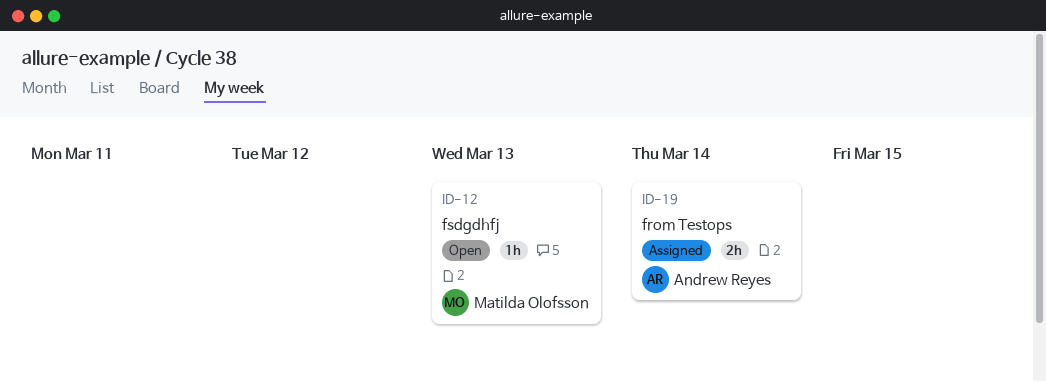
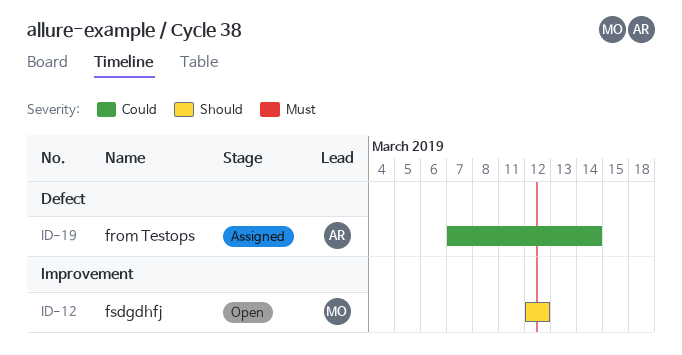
ID-12, due: Mar 13 -> Mar 12

